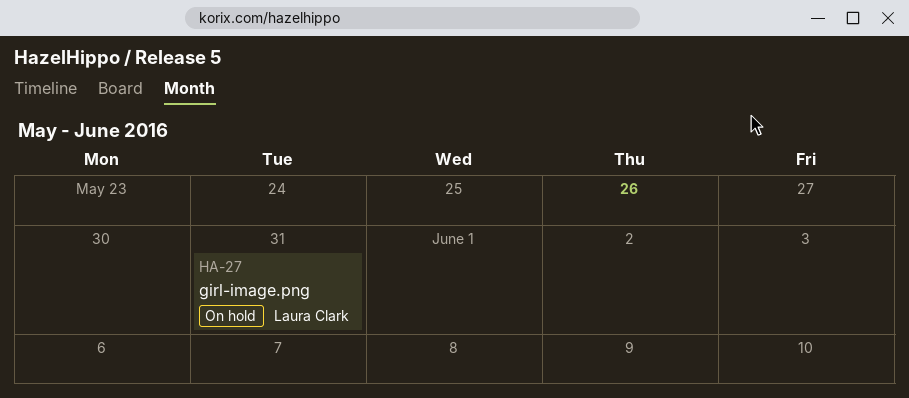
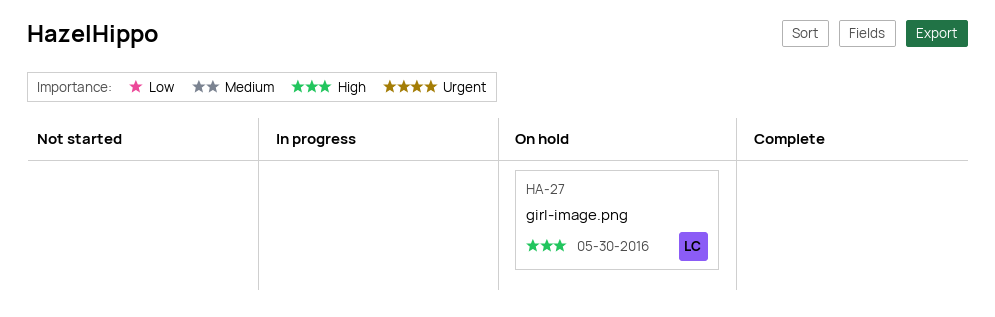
HA-27, due: May 31 -> May 30

